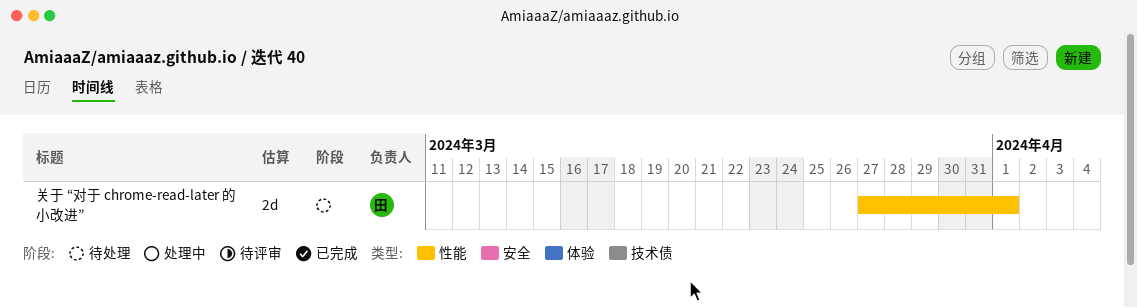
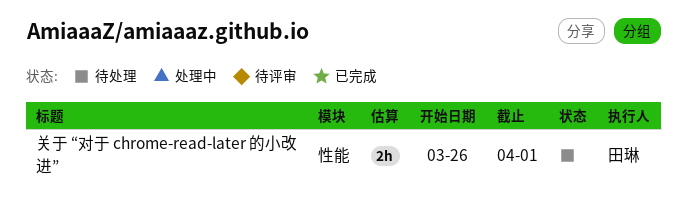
关于 “对于 chrome-read-later 的小改进”, estimate: 2d -> 2h
关于 “对于 chrome-read-later 的小改进”, start: Mar 27 -> Mar 26

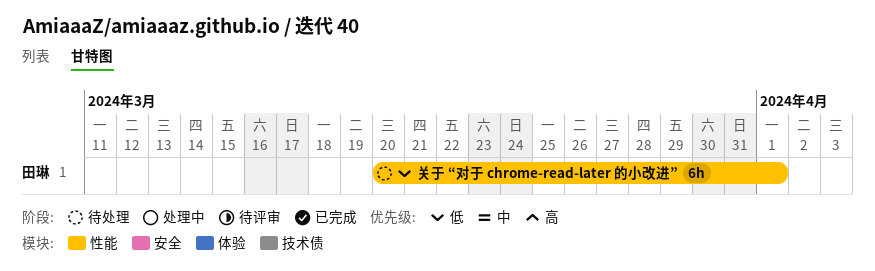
关于 “对于 chrome-read-later 的小改进”, estimate: 2h -> 6h
关于 “对于 chrome-read-later 的小改进”, start: Mar 26 -> Mar 20

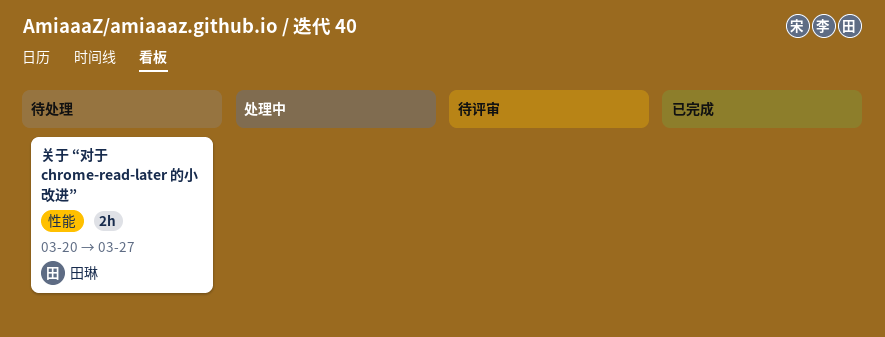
关于 “对于 chrome-read-later 的小改进”, estimate: 6h -> 2h
关于 “对于 chrome-read-later 的小改进”, due: Apr 1 -> Mar 27

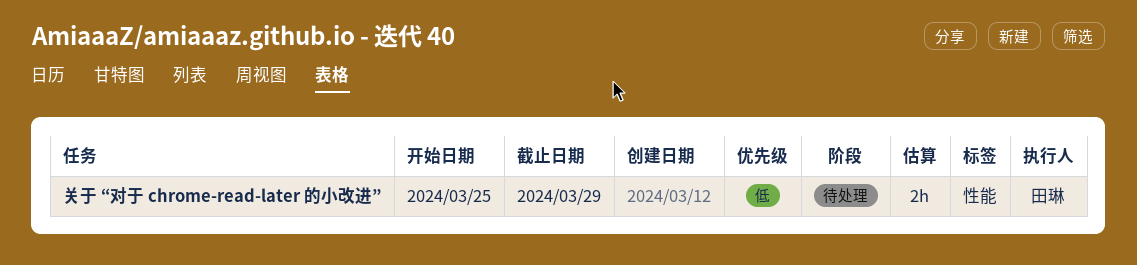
关于 “对于 chrome-read-later 的小改进”, start: Mar 20 -> Mar 25
关于 “对于 chrome-read-later 的小改进”, due: Mar 27 -> Mar 29

